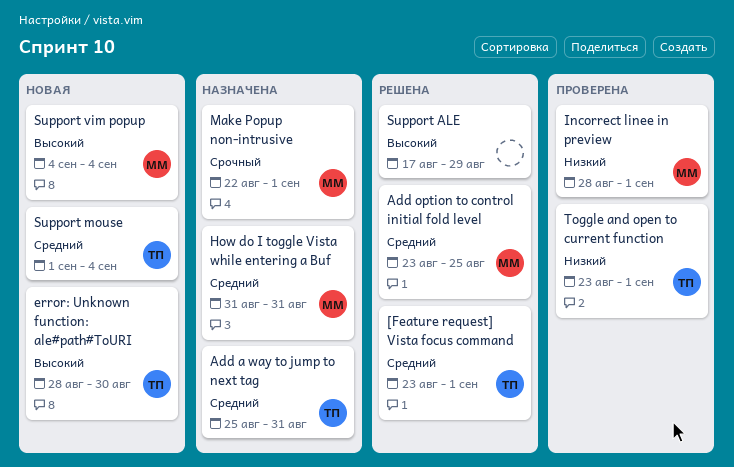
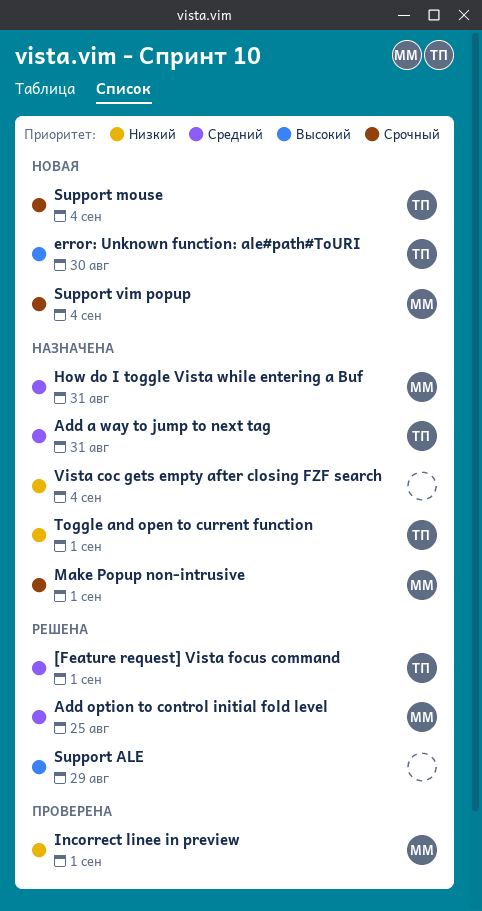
Support mouse, priority: Средний -> Срочный
Support vim popup, priority: Высокий -> Срочный
Toggle and open to current function, status: Проверена -> Назначена
Vista coc gets empty after closing FZF search: none -> present

